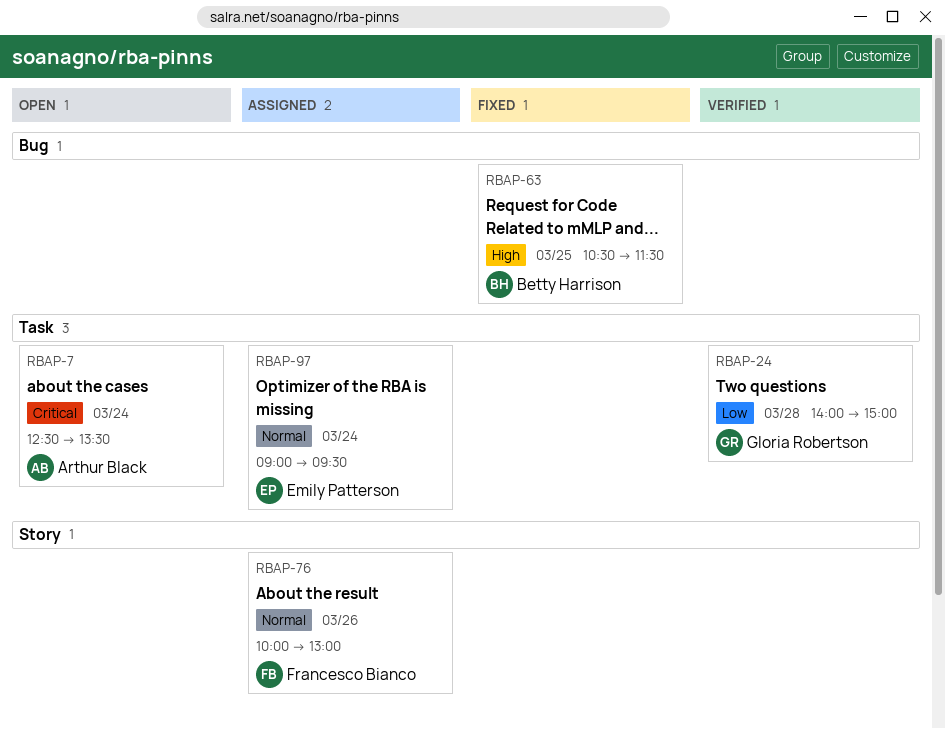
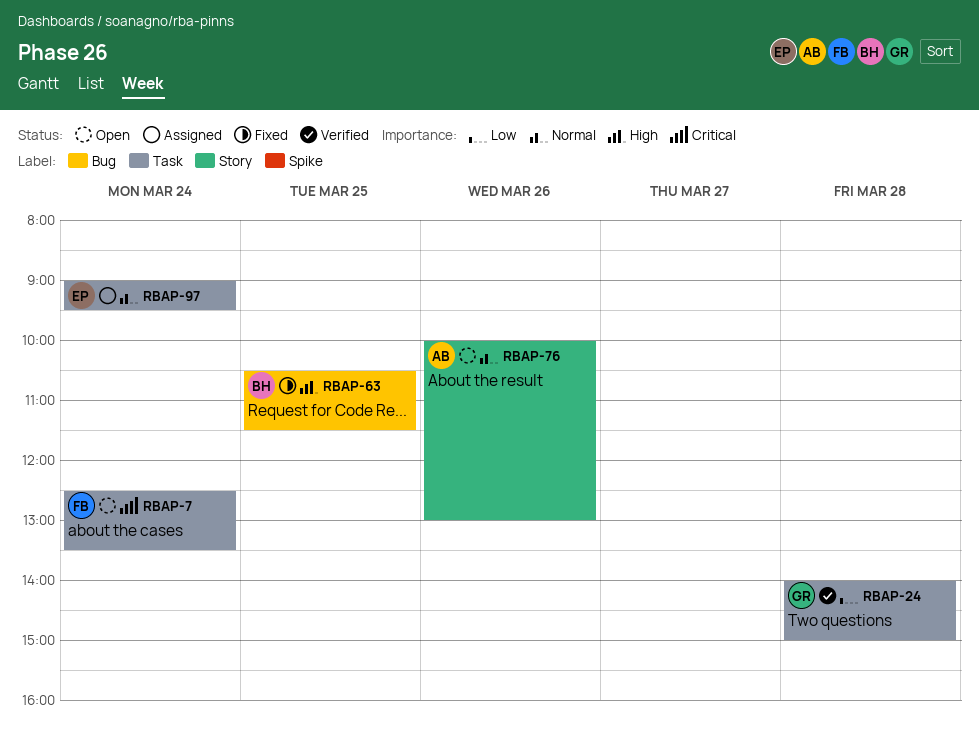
RBAP-7, owner: Arthur Black -> Francesco Bianco
RBAP-76, status: Assigned -> Open
RBAP-76, owner: Francesco Bianco -> Arthur Black

